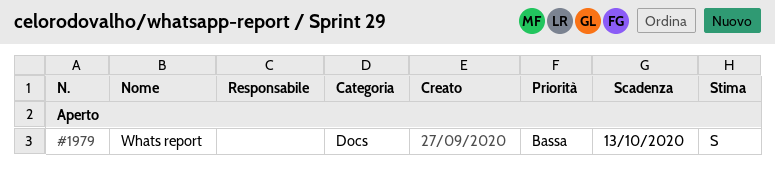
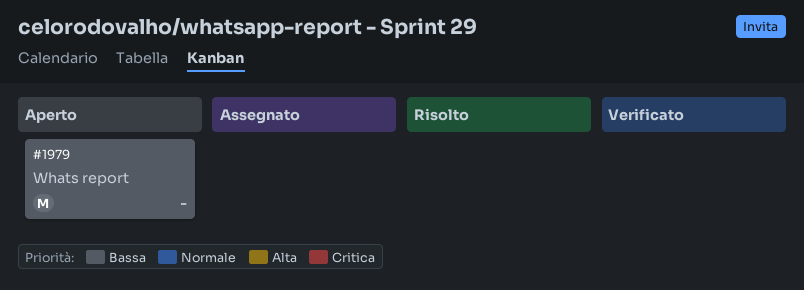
#1979, estimate: S -> M

